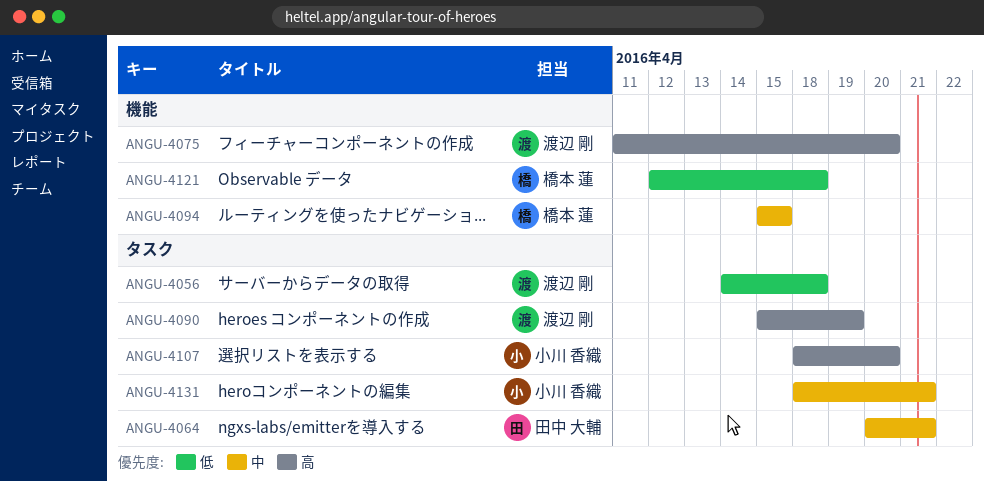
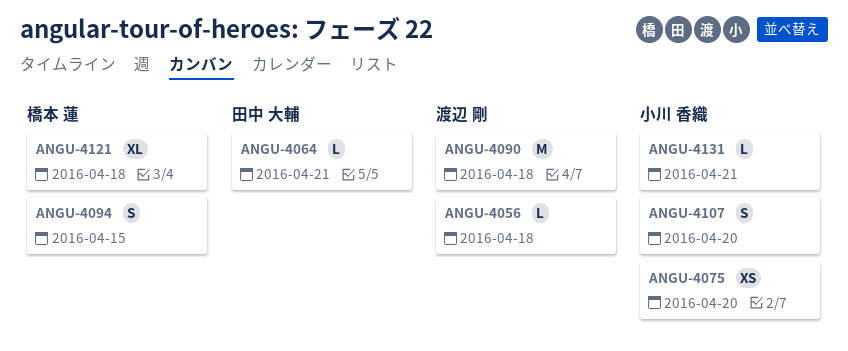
ANGU-4075, owner: 渡辺 剛 -> 小川 香織
ANGU-4090, due: Apr 19 -> Apr 18

